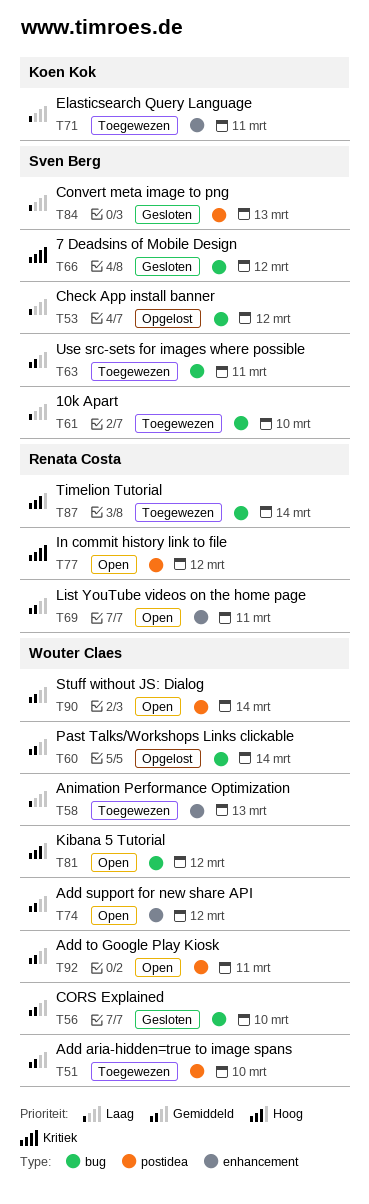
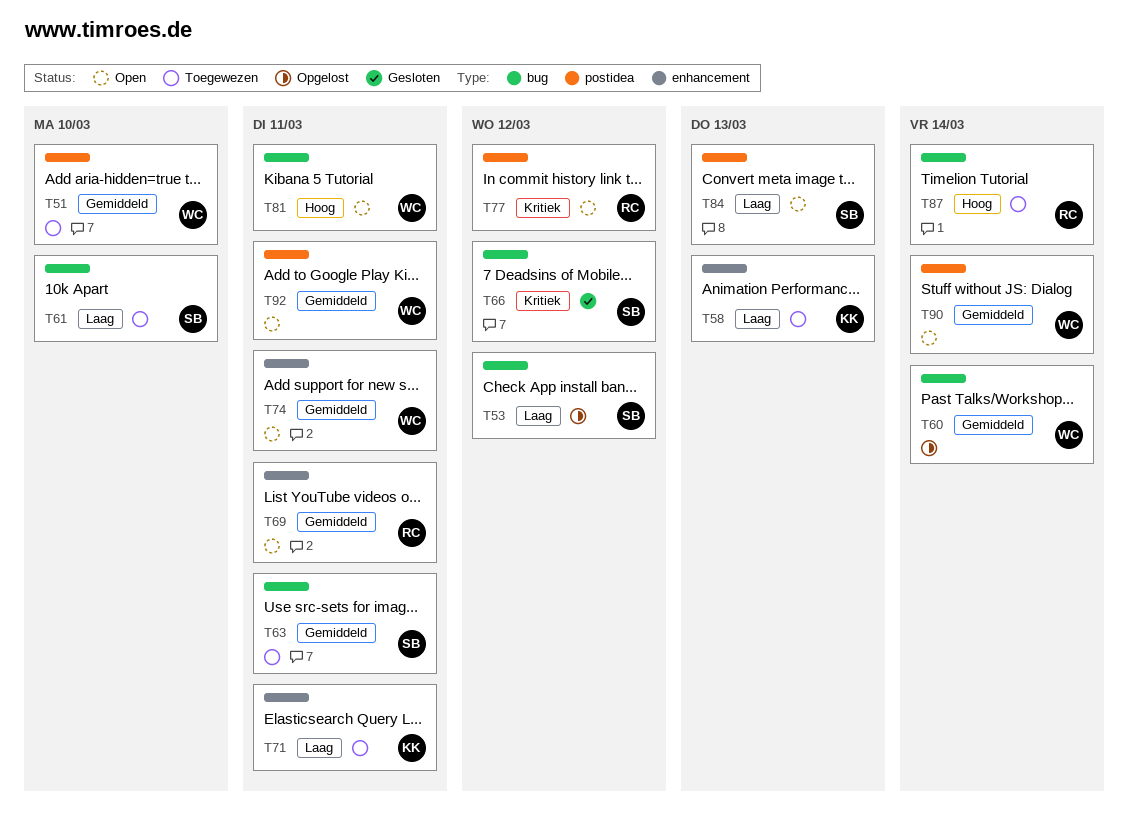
T56: present -> none
T58, owner: Wouter Claes -> Koen Kok
T74, due: Mar 12 -> Mar 11
T81, due: Mar 12 -> Mar 11
T84, status: Gesloten -> Open

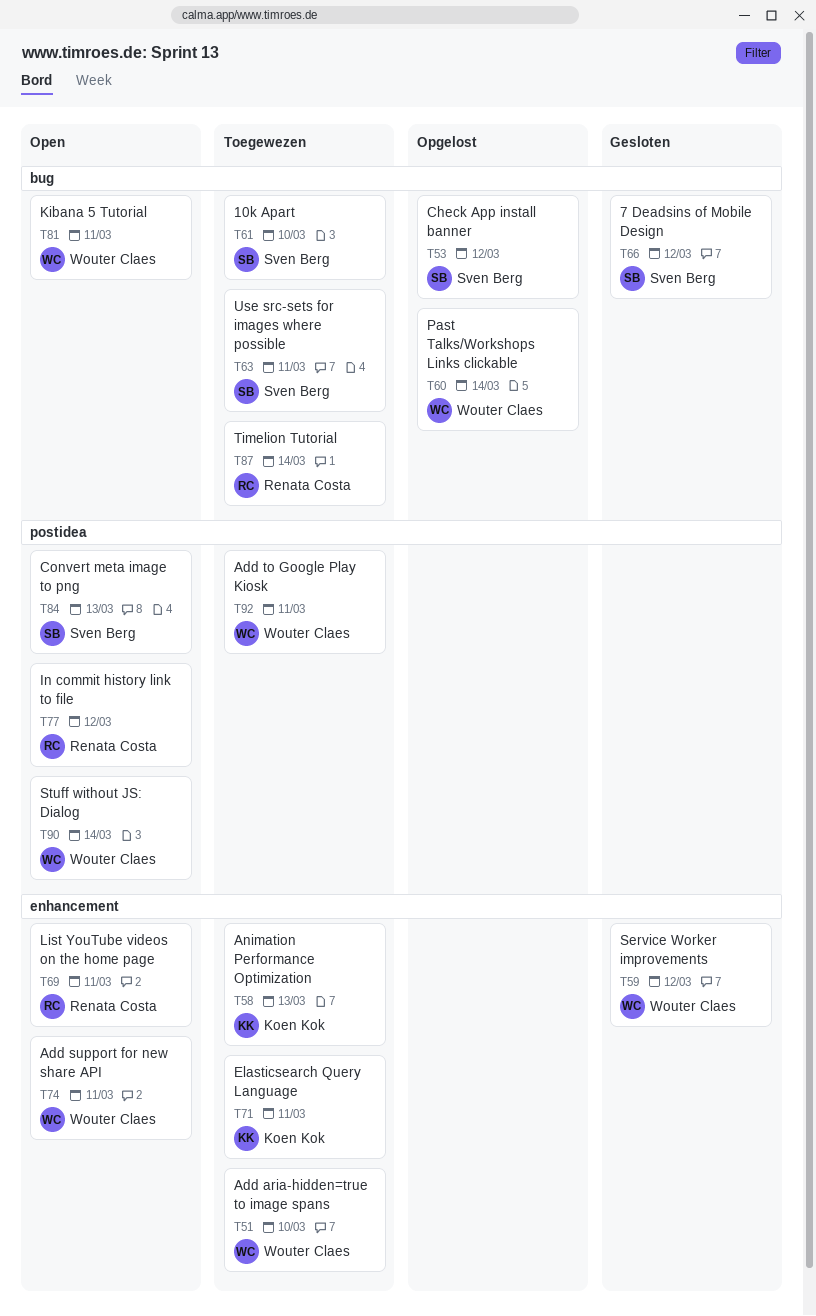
T51, label: postidea -> enhancement
T59: none -> present
T92, status: Open -> Toegewezen

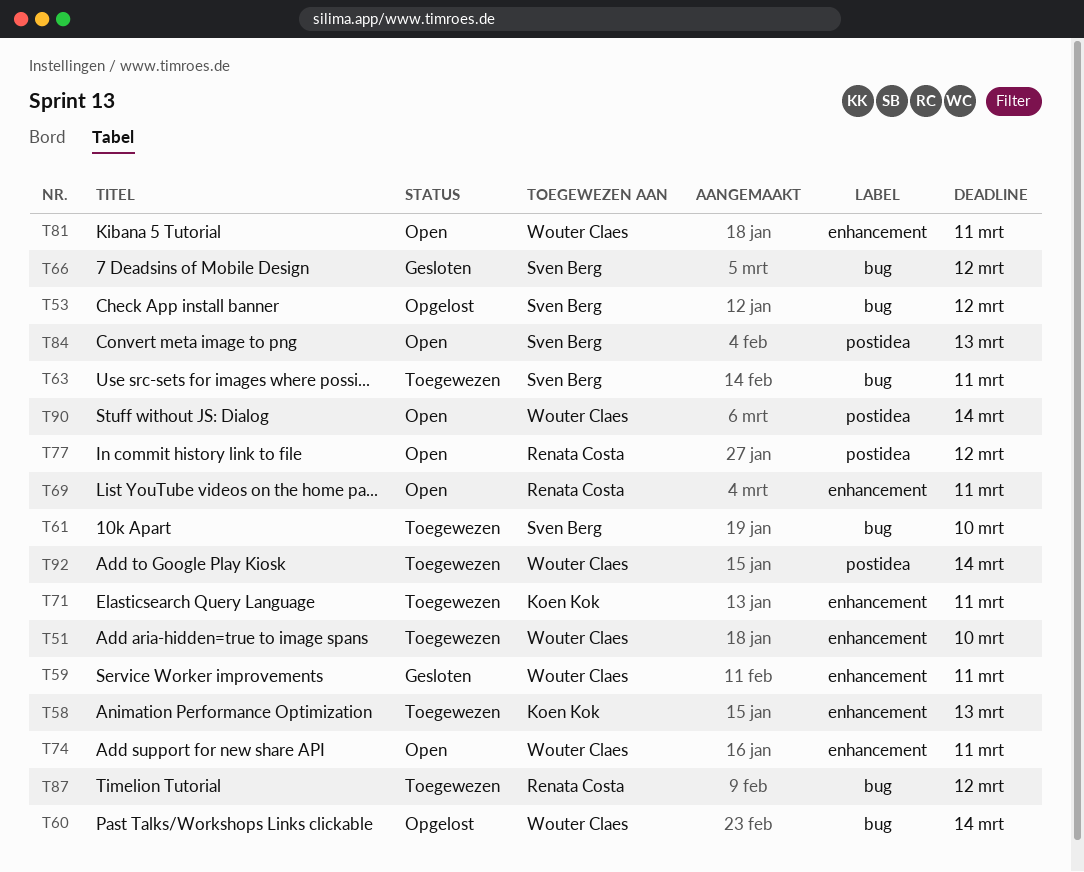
T59, due: Mar 12 -> Mar 11
T81, label: bug -> enhancement
T87, due: Mar 14 -> Mar 12
T92, due: Mar 11 -> Mar 14

